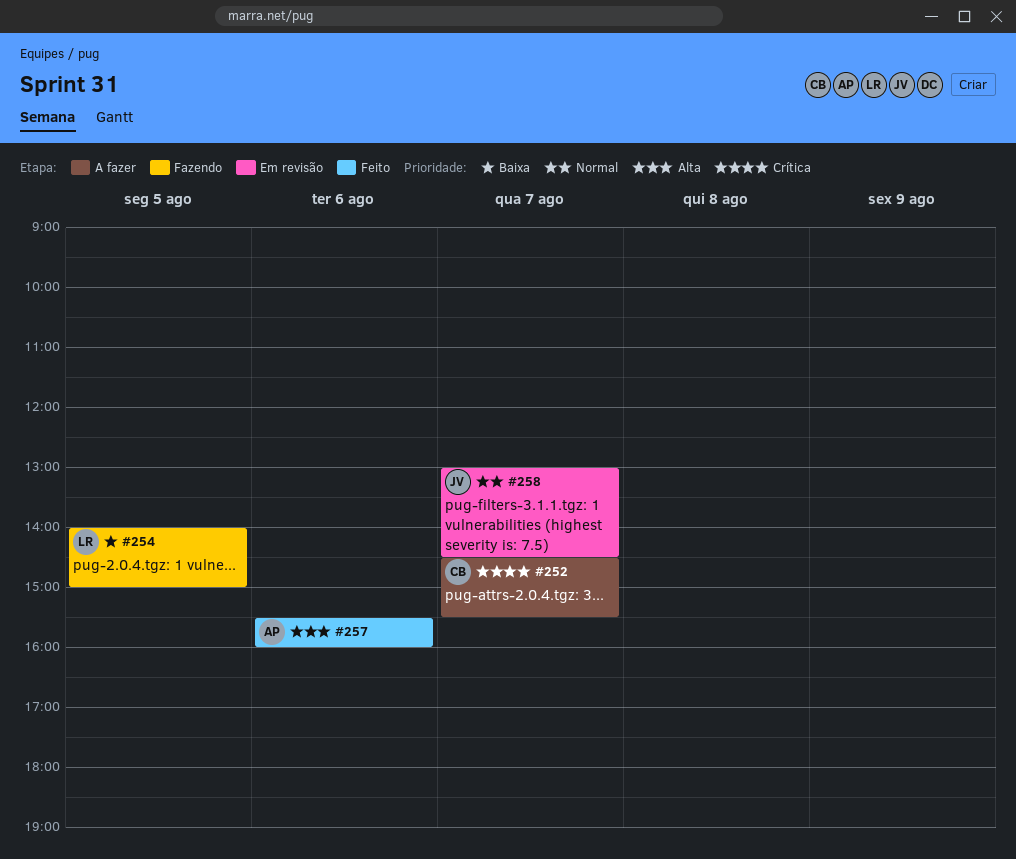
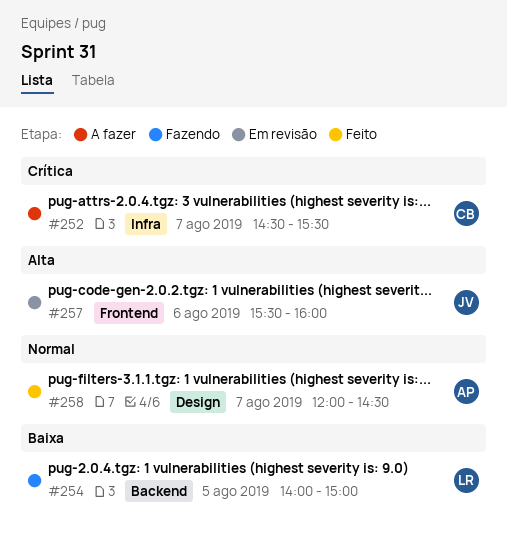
#257, status: Feito -> Em revisão
#257, owner: AP -> JV
#258, status: Em revisão -> Feito
#258, owner: JV -> AP
#258, begins: 13:00 -> 12:00

